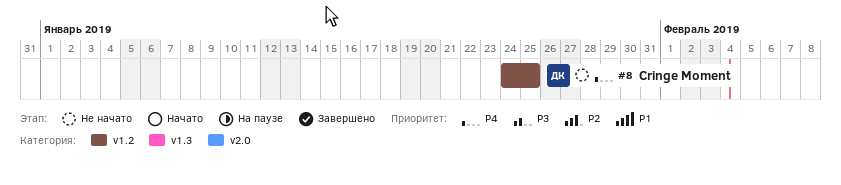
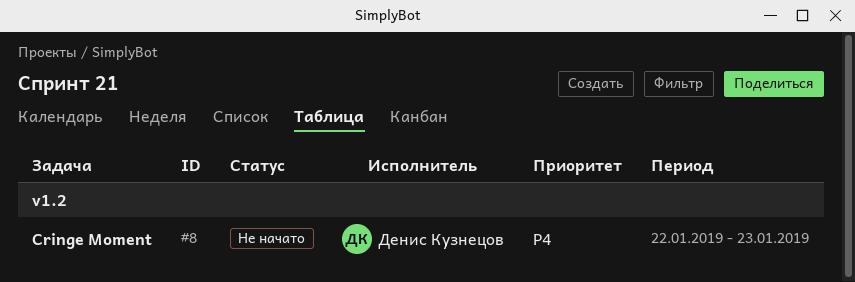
#8, start: Jan 24 -> Jan 22
#8, due: Jan 25 -> Jan 23

